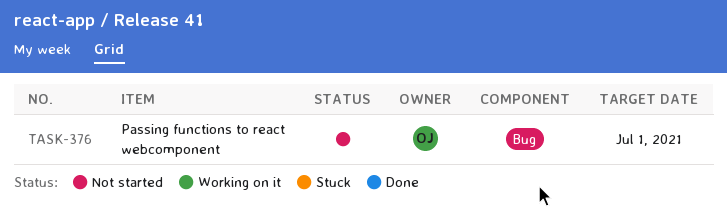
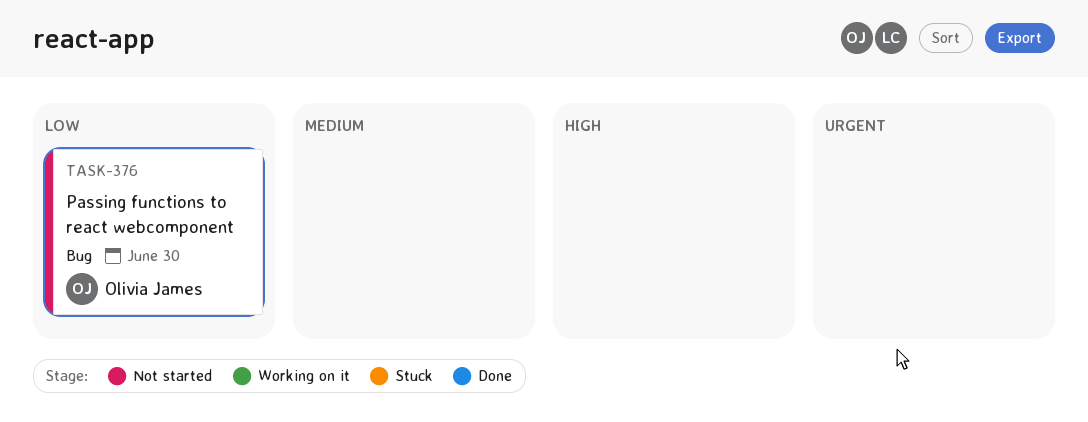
TASK-376, due: Jul 1 -> Jun 30

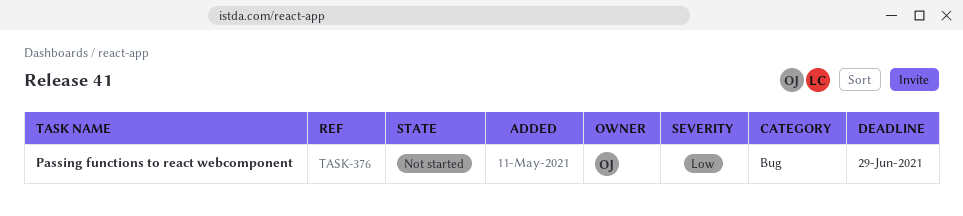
TASK-376, due: Jun 30 -> Jun 29

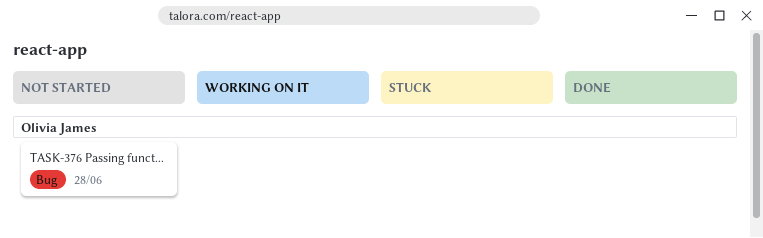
TASK-376, due: Jun 29 -> Jun 28

